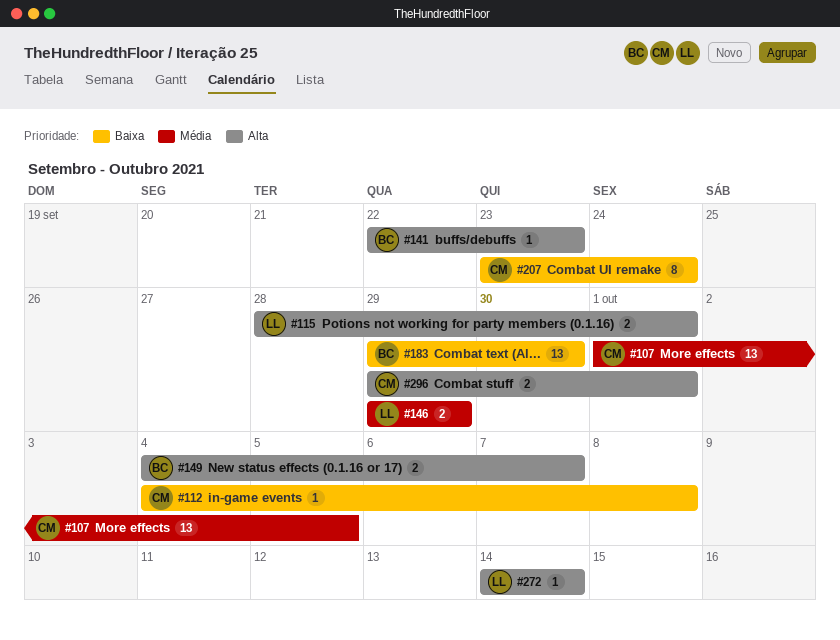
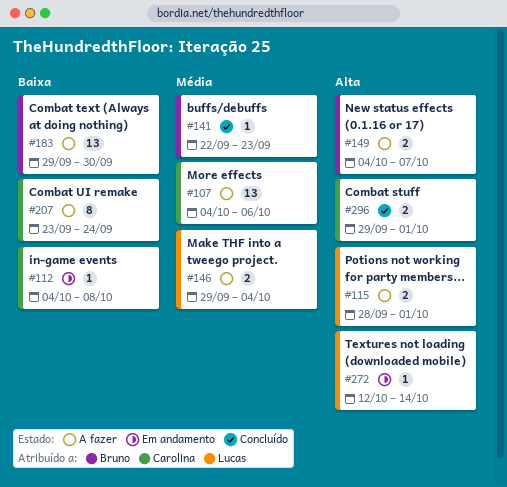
#107, start: Oct 1 -> Oct 4
#107, due: Oct 5 -> Oct 6
#141, priority: Alta -> Média
#146, due: Sep 29 -> Oct 4
#272, start: Oct 14 -> Oct 12

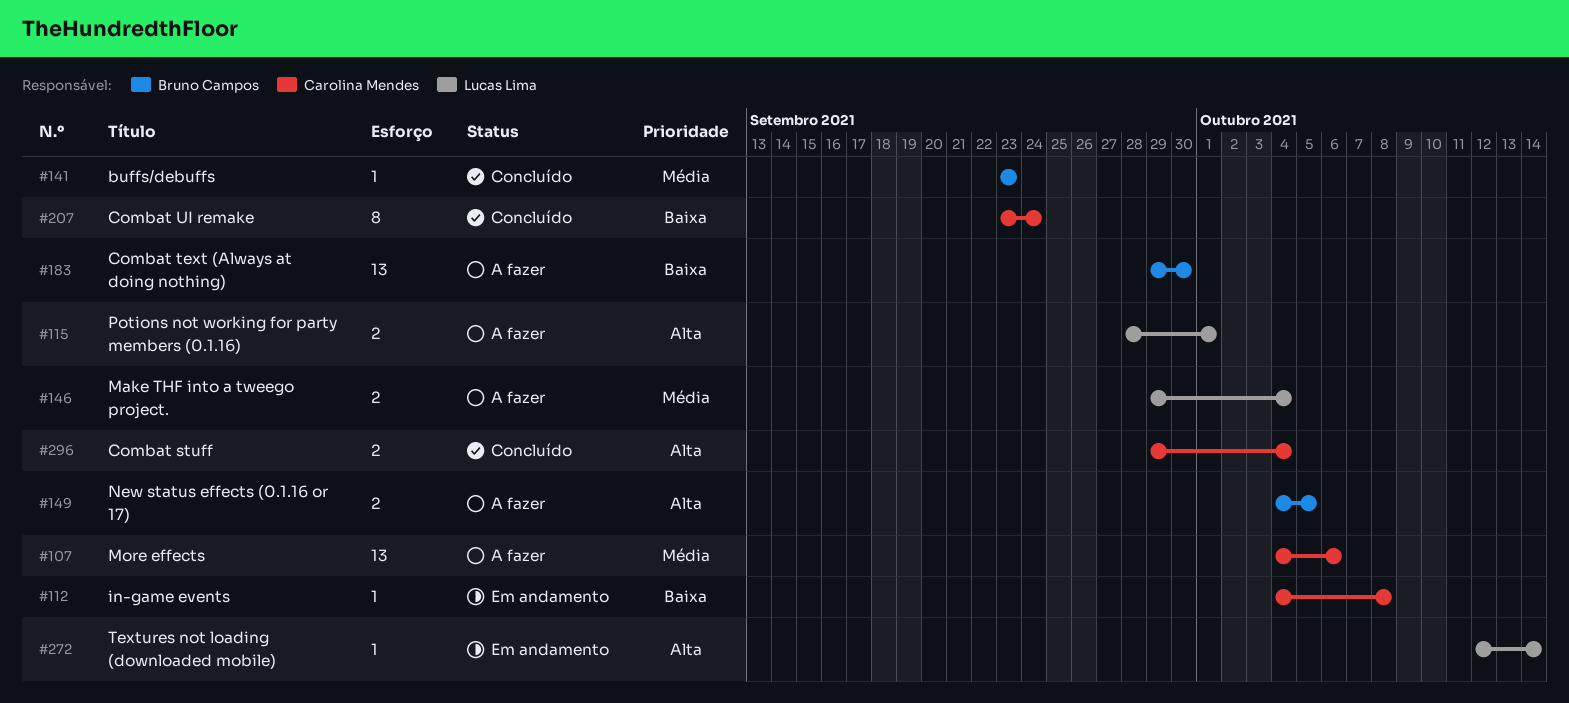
#141, start: Sep 22 -> Sep 23
#149, due: Oct 7 -> Oct 5
#207, status: A fazer -> Concluído
#296, due: Oct 1 -> Oct 4

